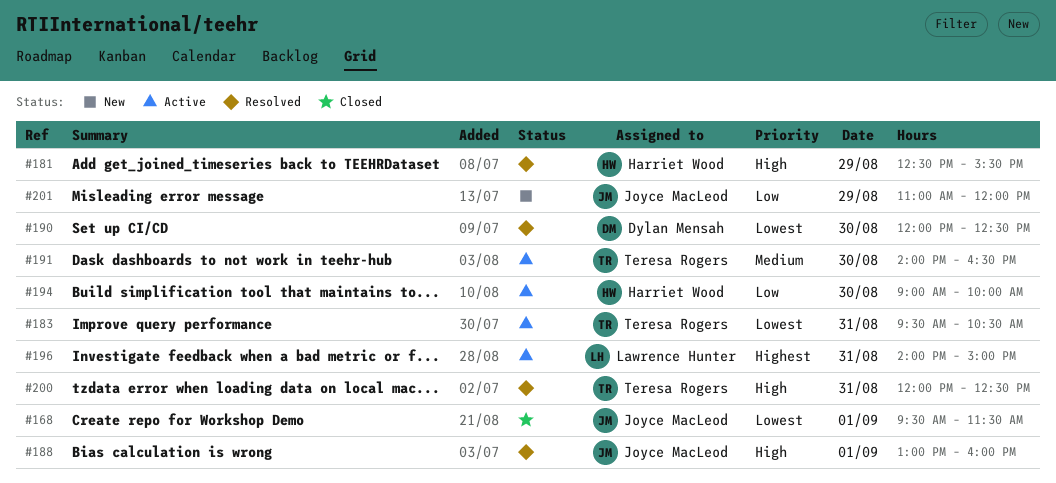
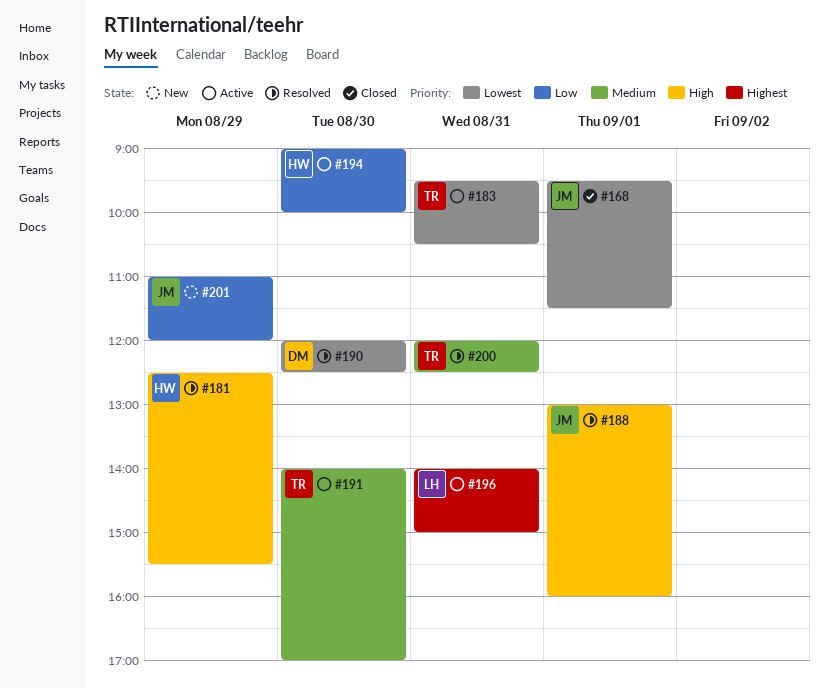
#191, ends: 16:30 -> 17:00
#200, priority: High -> Medium

